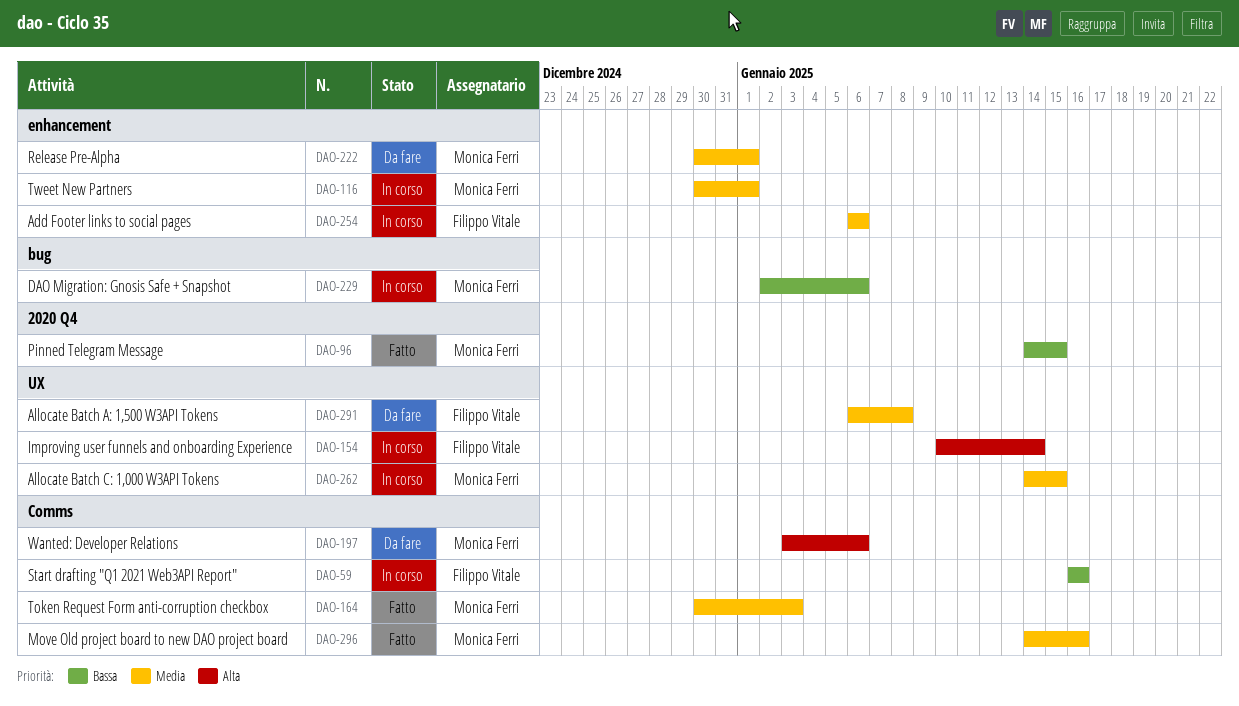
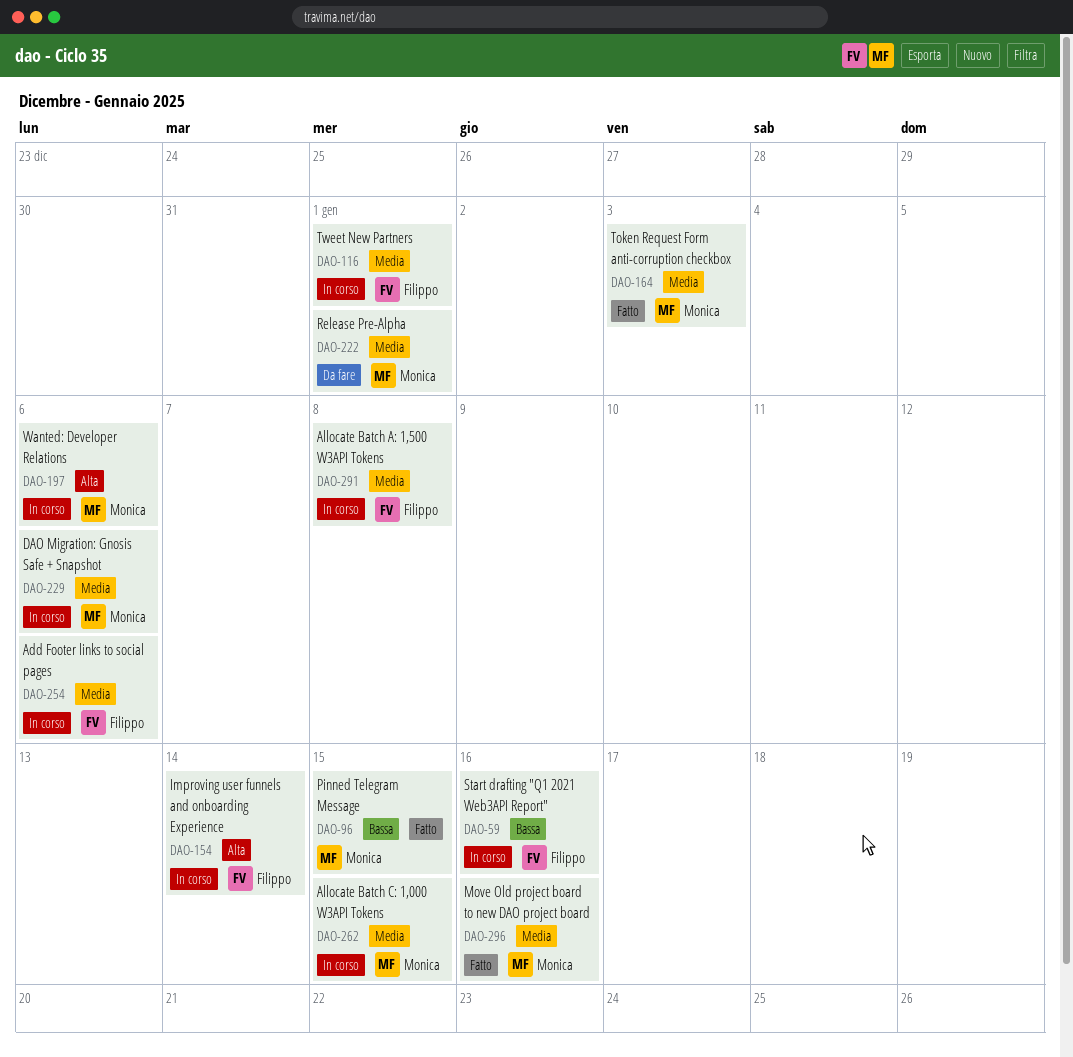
DAO-116, owner: Monica Ferri -> Filippo Vitale
DAO-197, status: Da fare -> In corso
DAO-229, priority: Bassa -> Media
DAO-291, status: Da fare -> In corso

